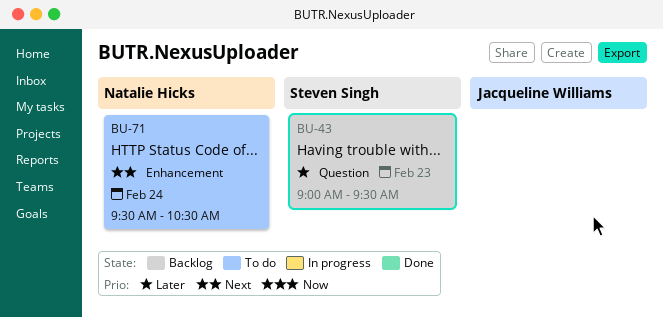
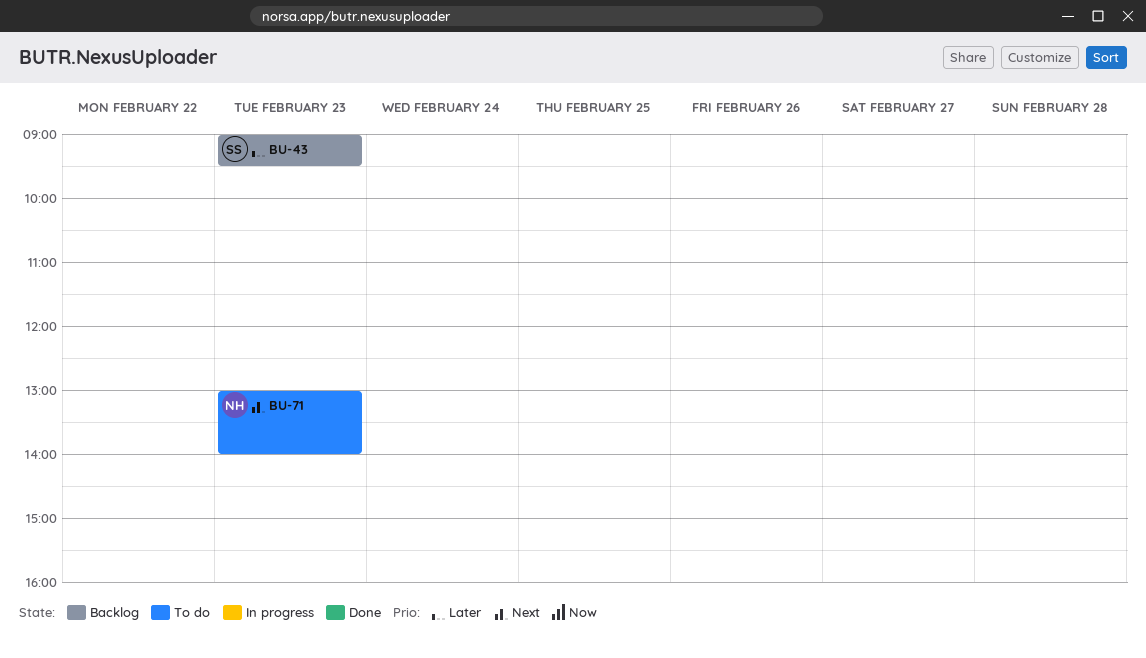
BU-71, day: Feb 24 -> Feb 23
BU-71, begins: 09:30 -> 13:00
BU-71, ends: 10:30 -> 14:00

